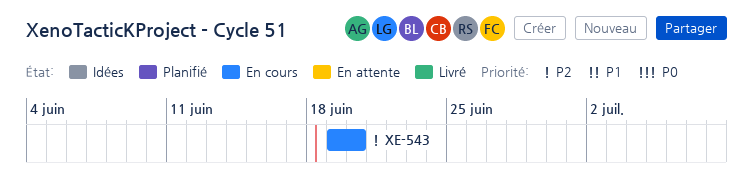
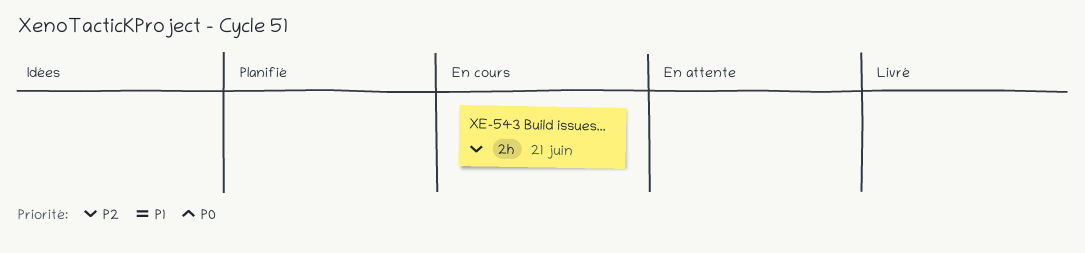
XE-543, due: Jun 20 -> Jun 21

